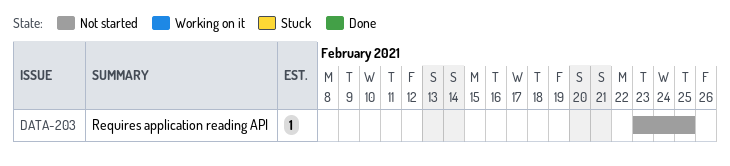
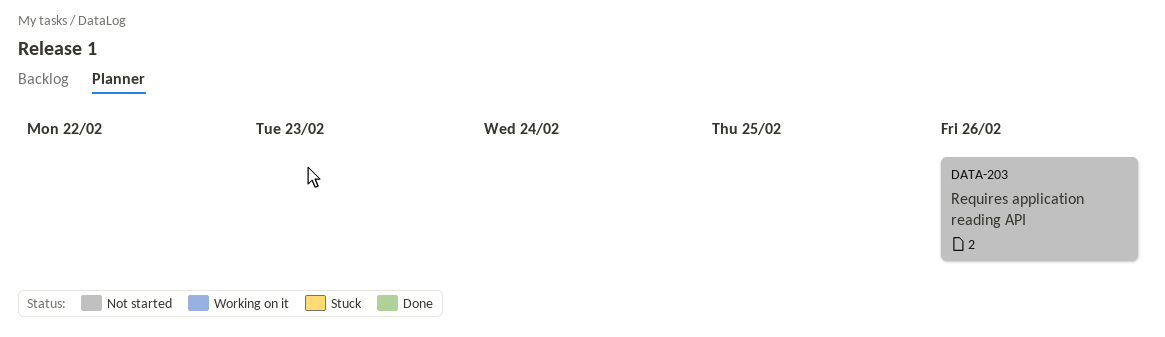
DATA-203, due: Feb 25 -> Feb 26

